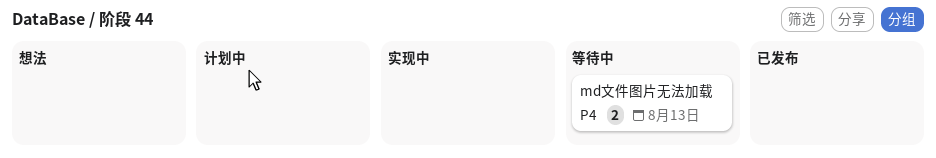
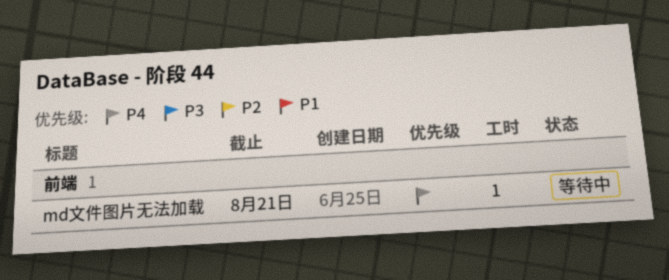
md文件图片无法加载, estimate: 2 -> 1
md文件图片无法加载, due: Aug 13 -> Aug 21

